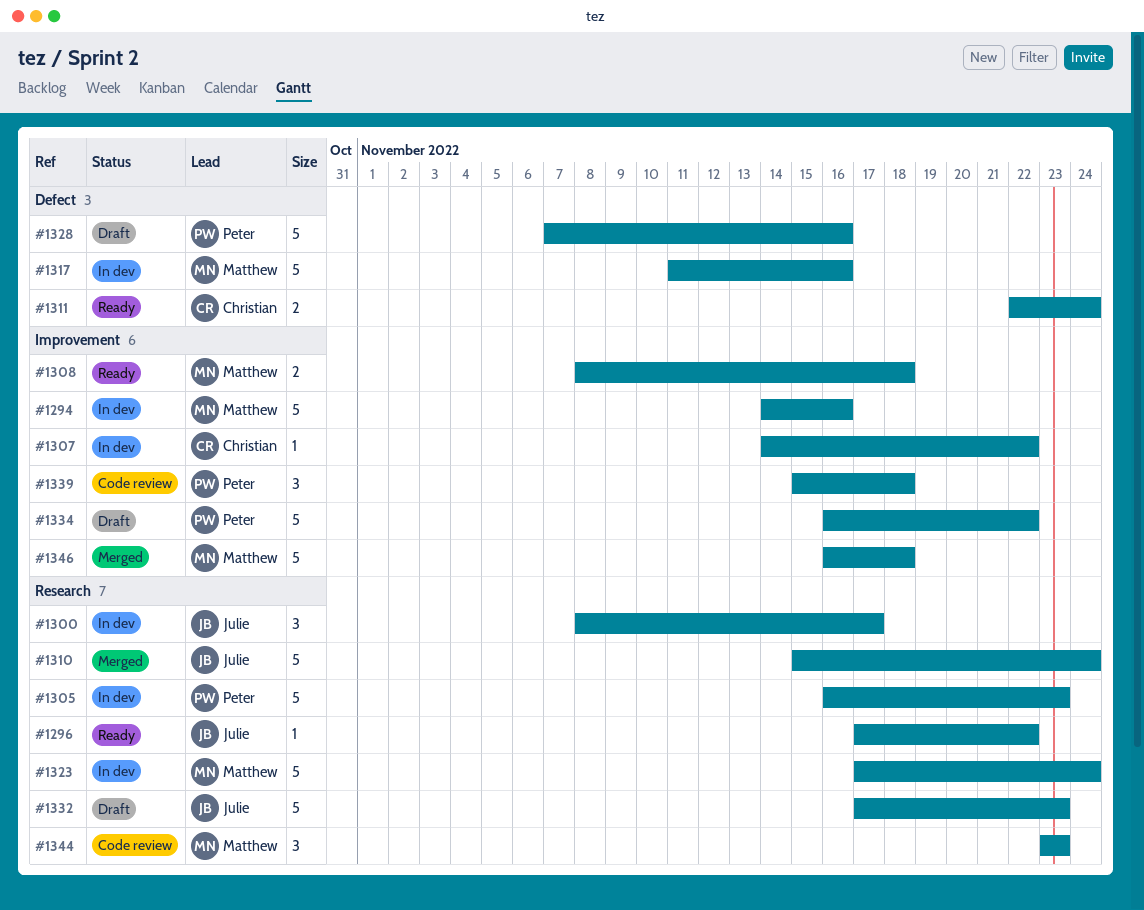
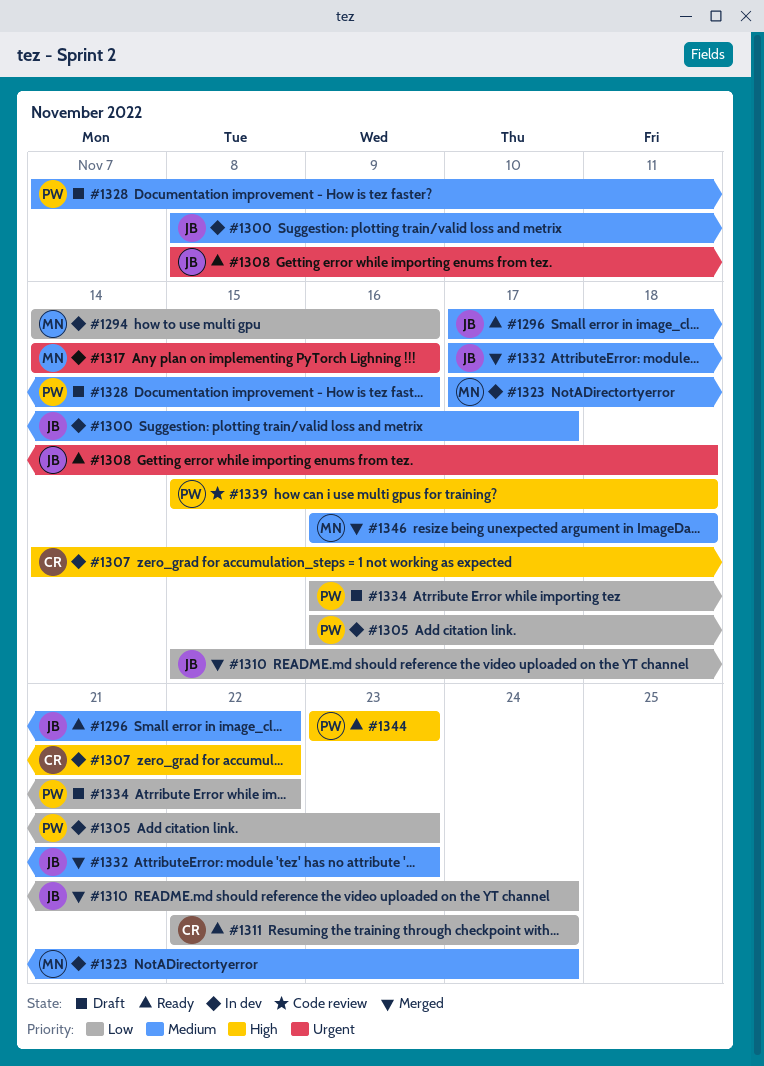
#1308, owner: Matthew -> Julie
#1317, start: Nov 11 -> Nov 14
#1332, status: Draft -> Merged
#1344, status: Code review -> Ready
#1344, owner: Matthew -> Peter

